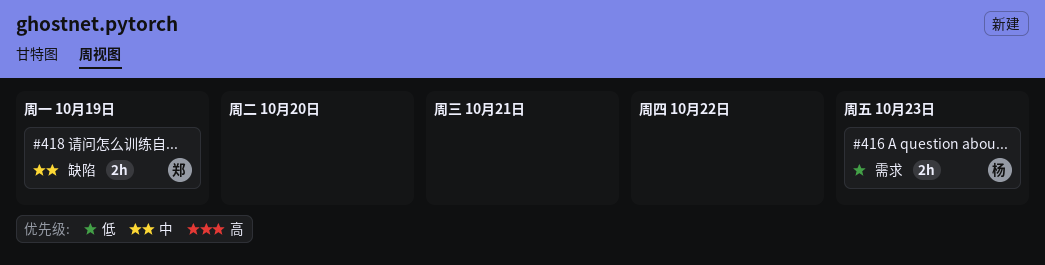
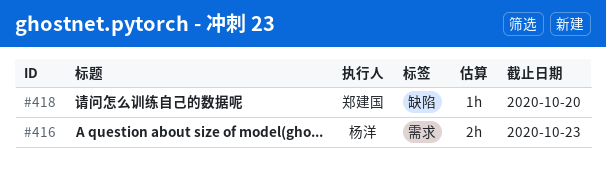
#418, estimate: 2h -> 1h
#418, due: Oct 19 -> Oct 20

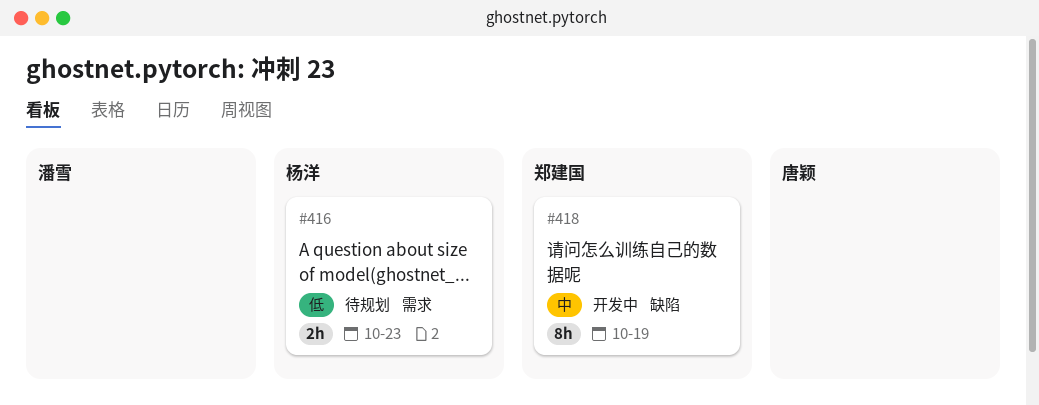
#418, estimate: 1h -> 8h
#418, due: Oct 20 -> Oct 19

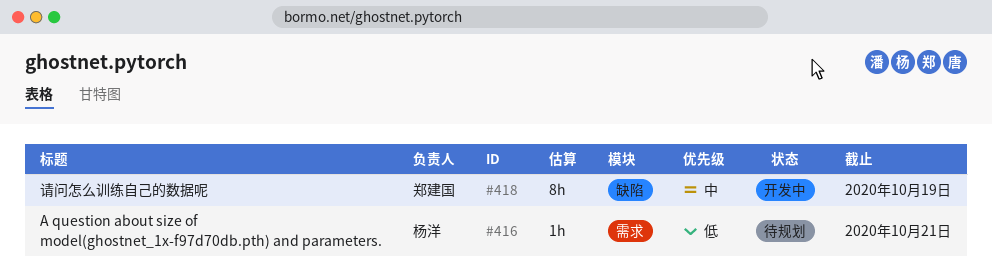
#416, estimate: 2h -> 1h
#416, due: Oct 23 -> Oct 21

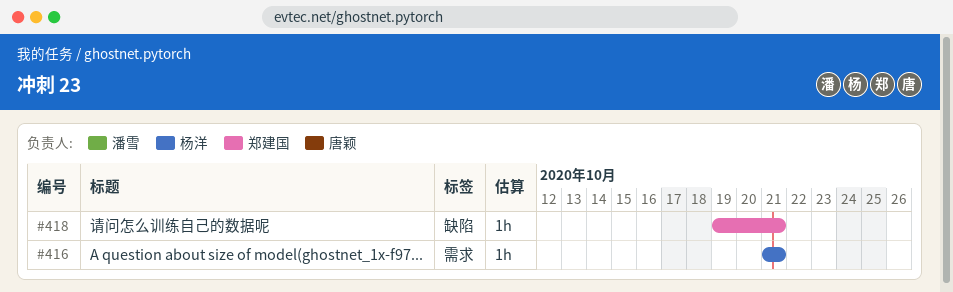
#418, estimate: 8h -> 1h
#418, due: Oct 19 -> Oct 21

